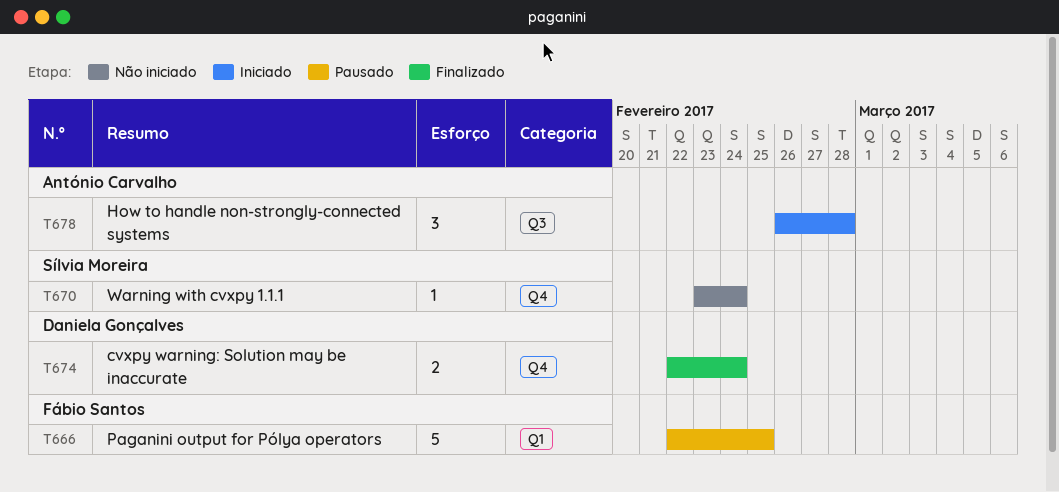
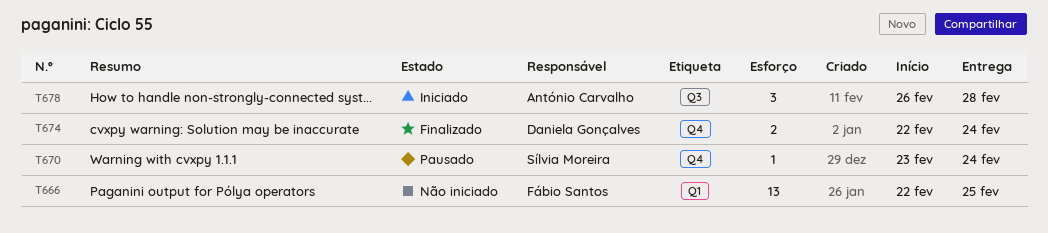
T666, status: Pausado -> Não iniciado
T666, estimate: 5 -> 13
T670, status: Não iniciado -> Pausado

